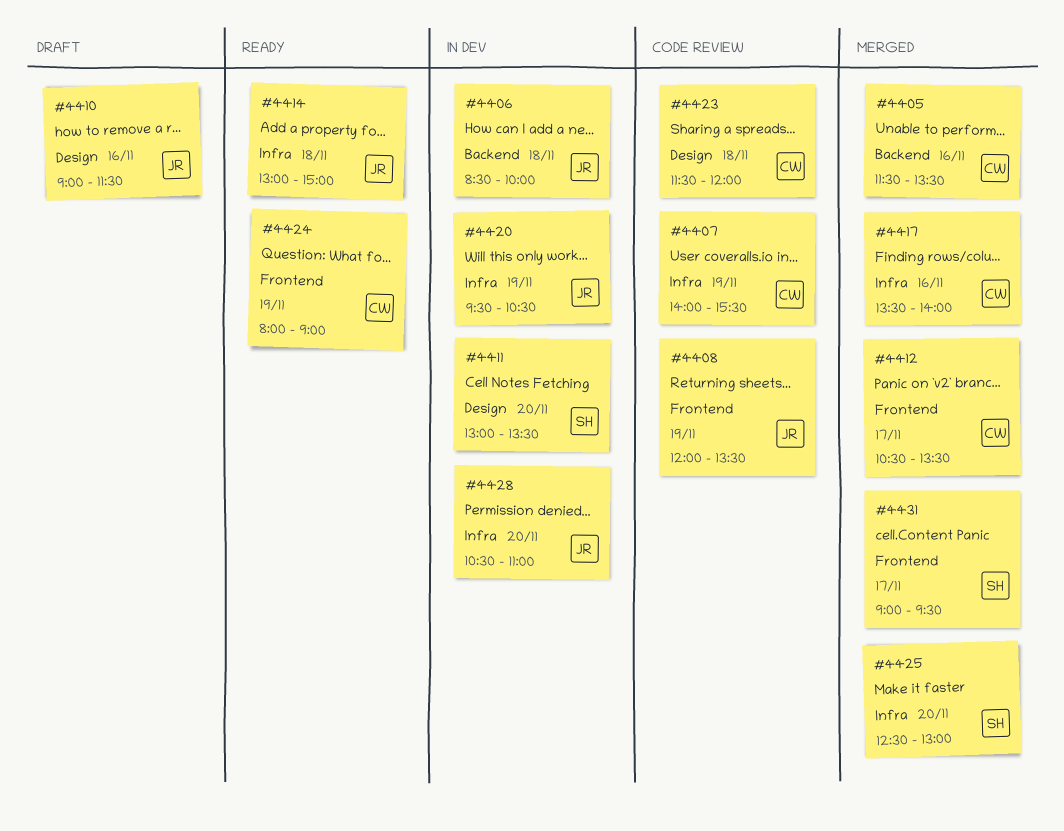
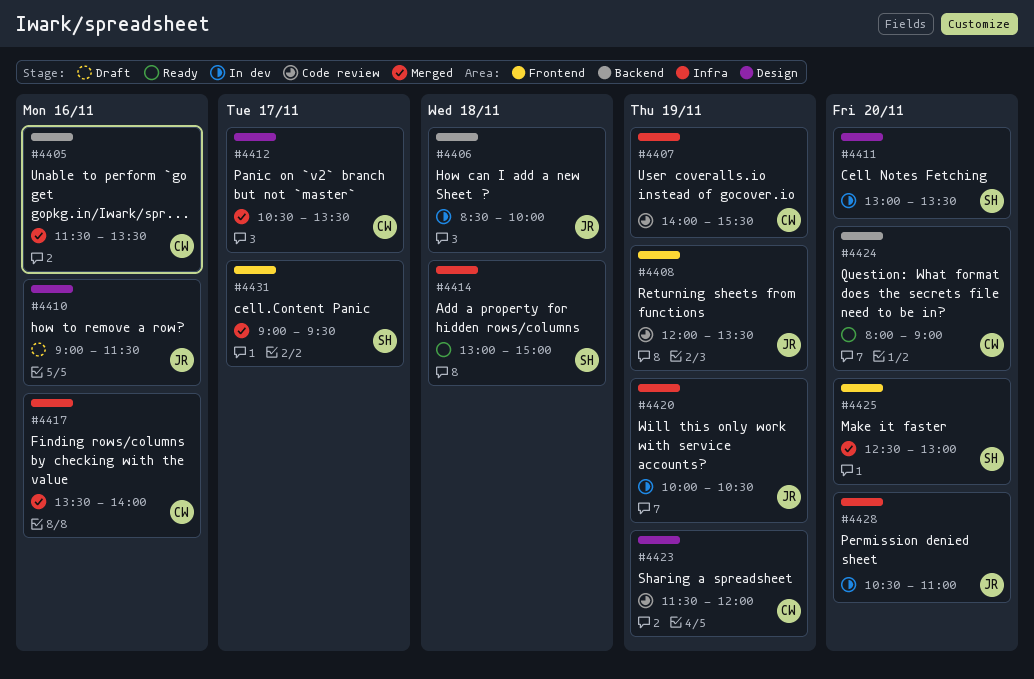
#4412, label: Frontend -> Design
#4414, owner: JR -> SH
#4420, begins: 09:30 -> 10:00
#4423, day: Nov 18 -> Nov 19
#4424, label: Frontend -> Backend
#4424, day: Nov 19 -> Nov 20
#4425, label: Infra -> Frontend

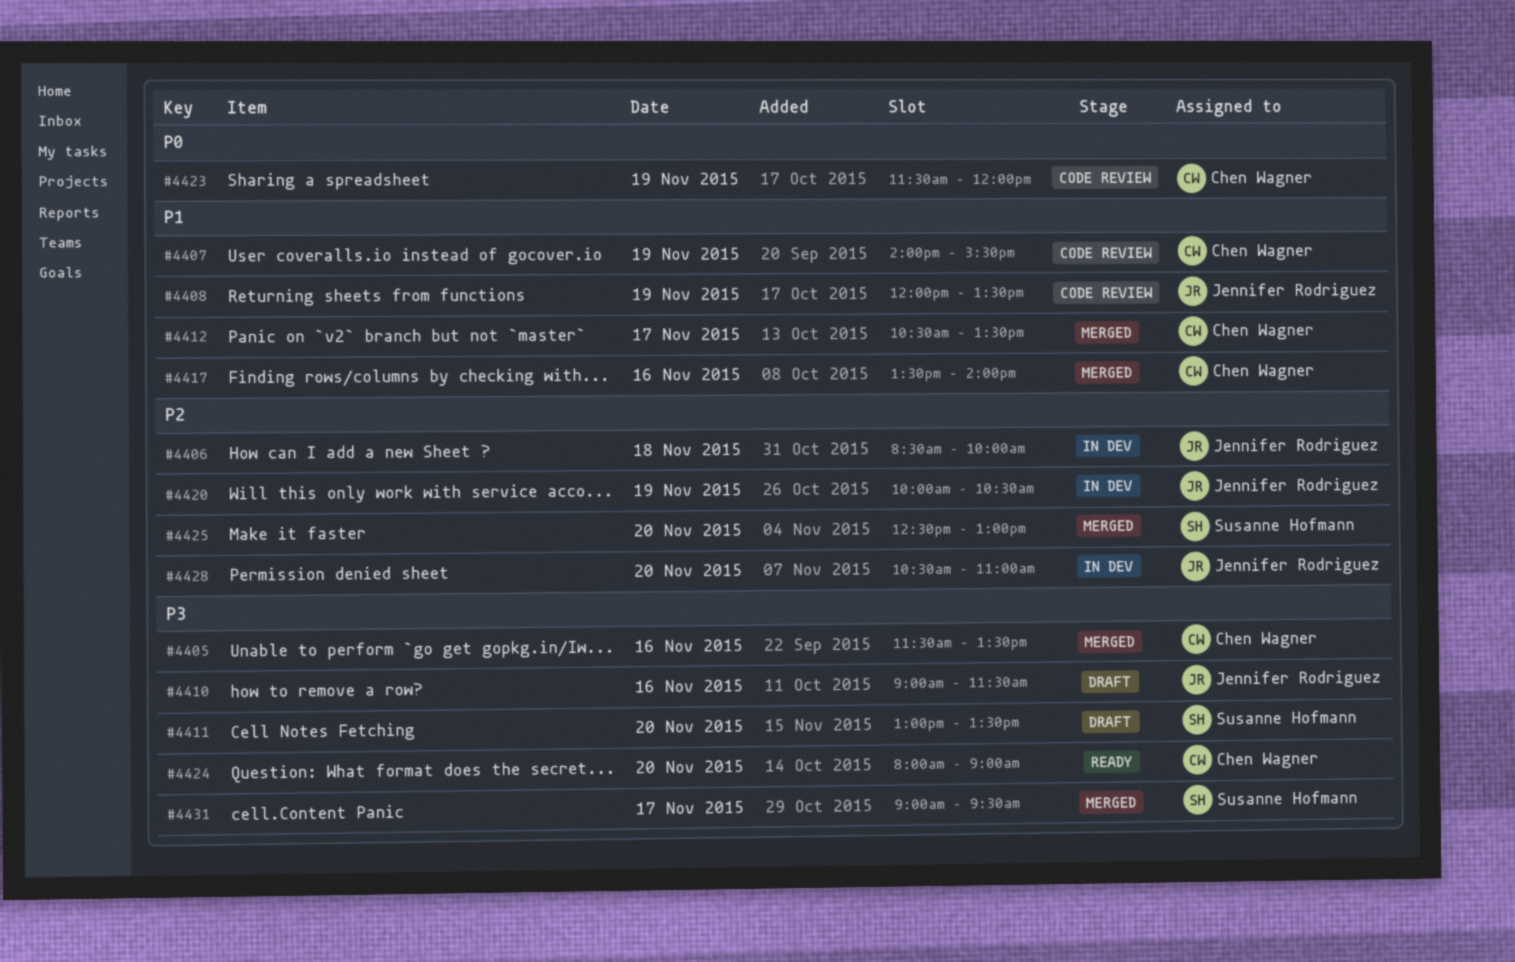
#4411, status: In dev -> Draft
#4414: present -> none

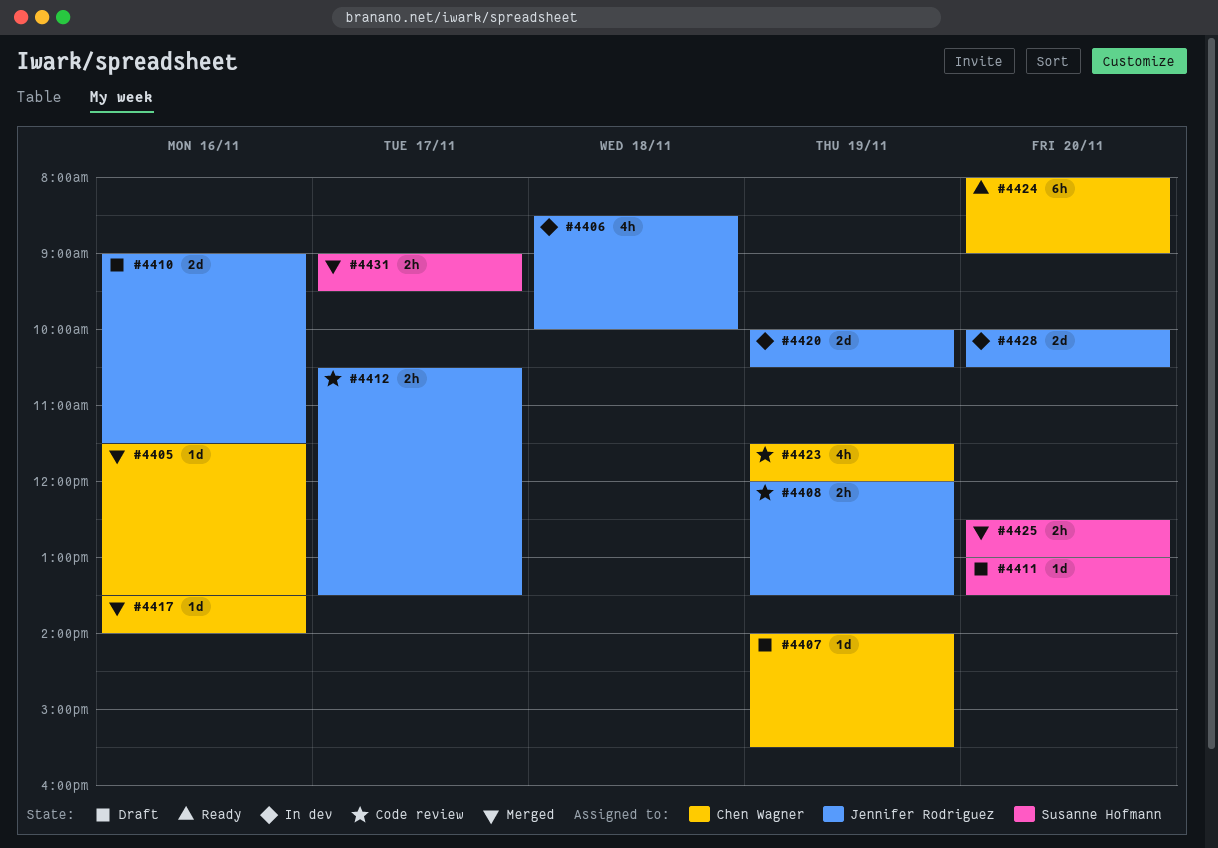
#4407, status: Code review -> Draft
#4412, status: Merged -> Code review
#4412, owner: Chen Wagner -> Jennifer Rodriguez
#4428, begins: 10:30 -> 10:00
#4428, ends: 11:00 -> 10:30

